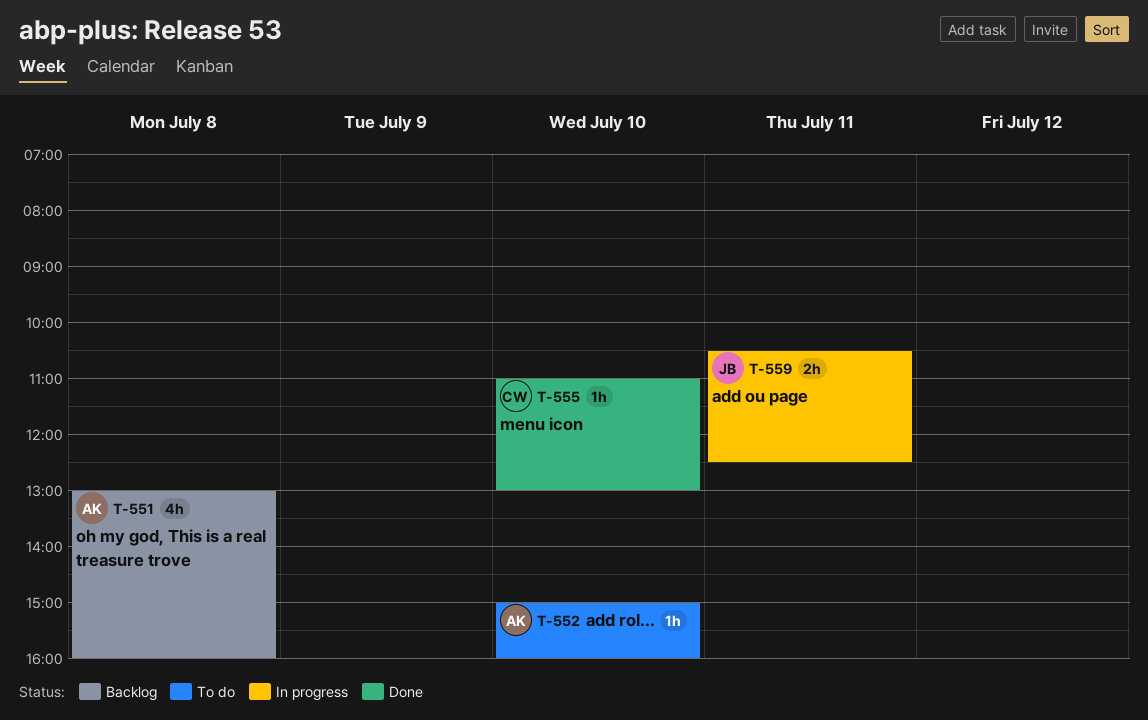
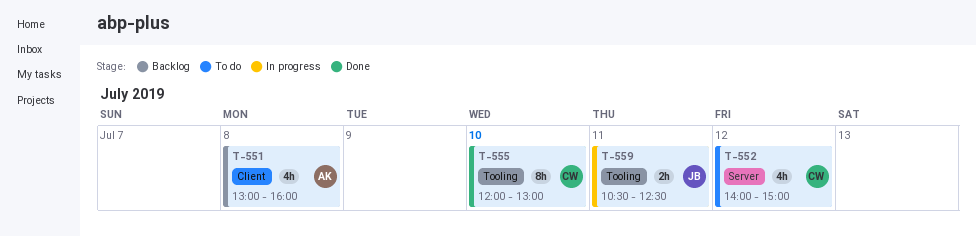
T-552, owner: AK -> CW
T-552, estimate: 1h -> 4h
T-552, day: Jul 10 -> Jul 12
T-552, begins: 15:00 -> 14:00
T-552, ends: 16:00 -> 15:00
T-555, estimate: 1h -> 8h
T-555, begins: 11:00 -> 12:00

